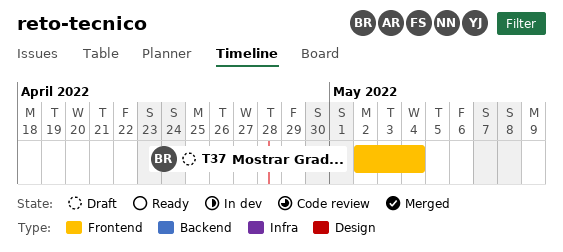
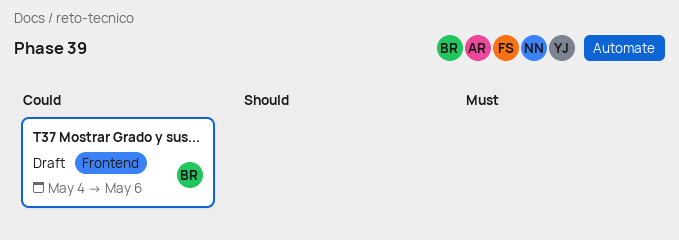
T37, start: May 2 -> May 4
T37, due: May 4 -> May 6

